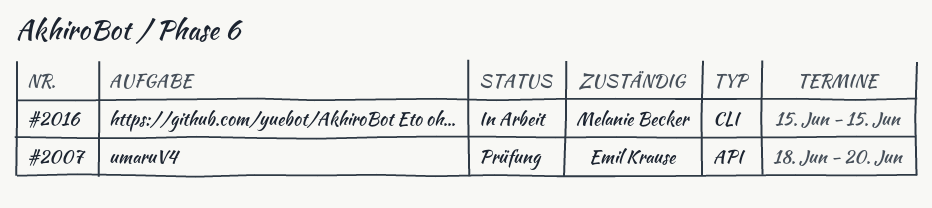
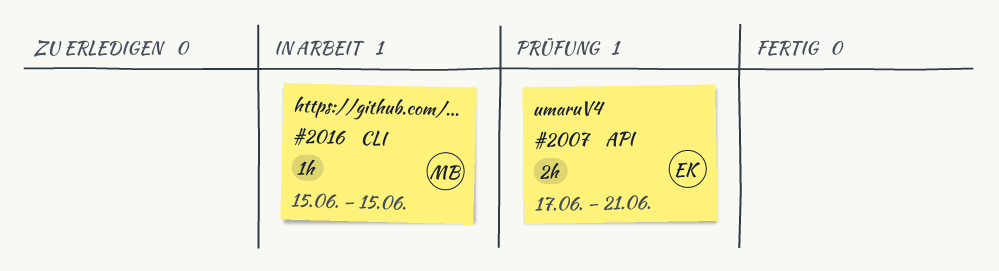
#2007, start: Jun 18 -> Jun 17
#2007, due: Jun 20 -> Jun 21

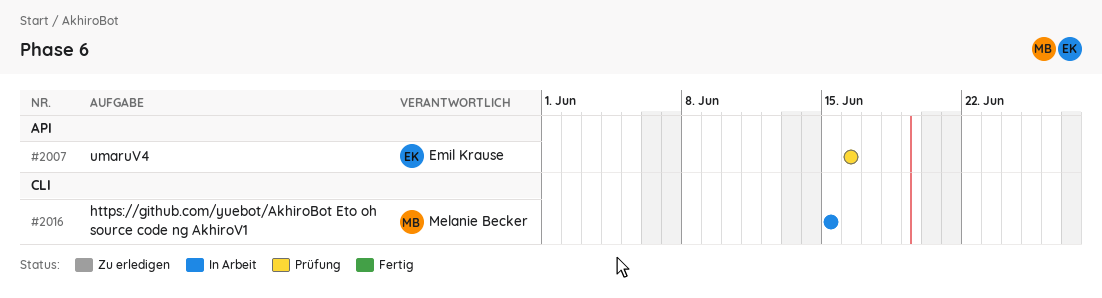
#2007, start: Jun 17 -> Jun 16
#2007, due: Jun 21 -> Jun 16

